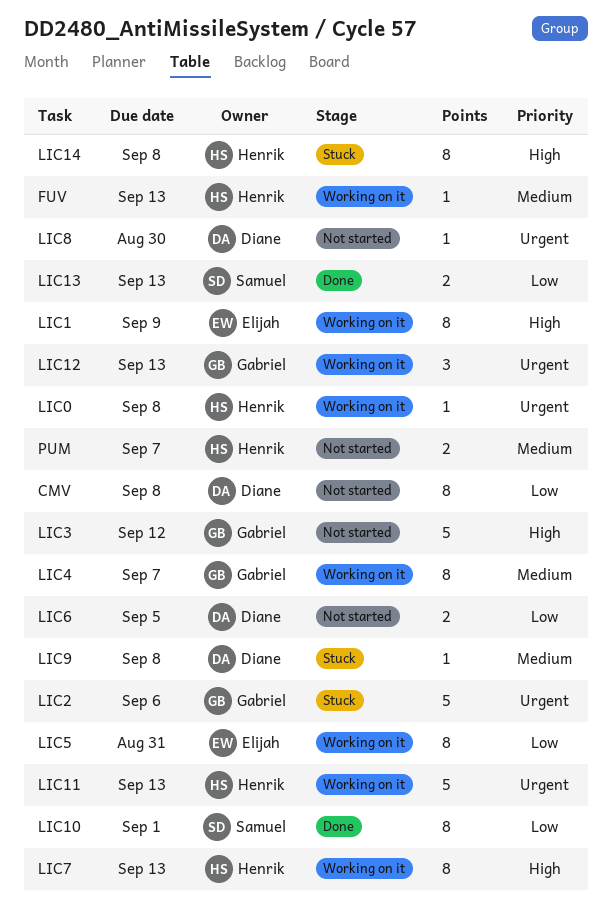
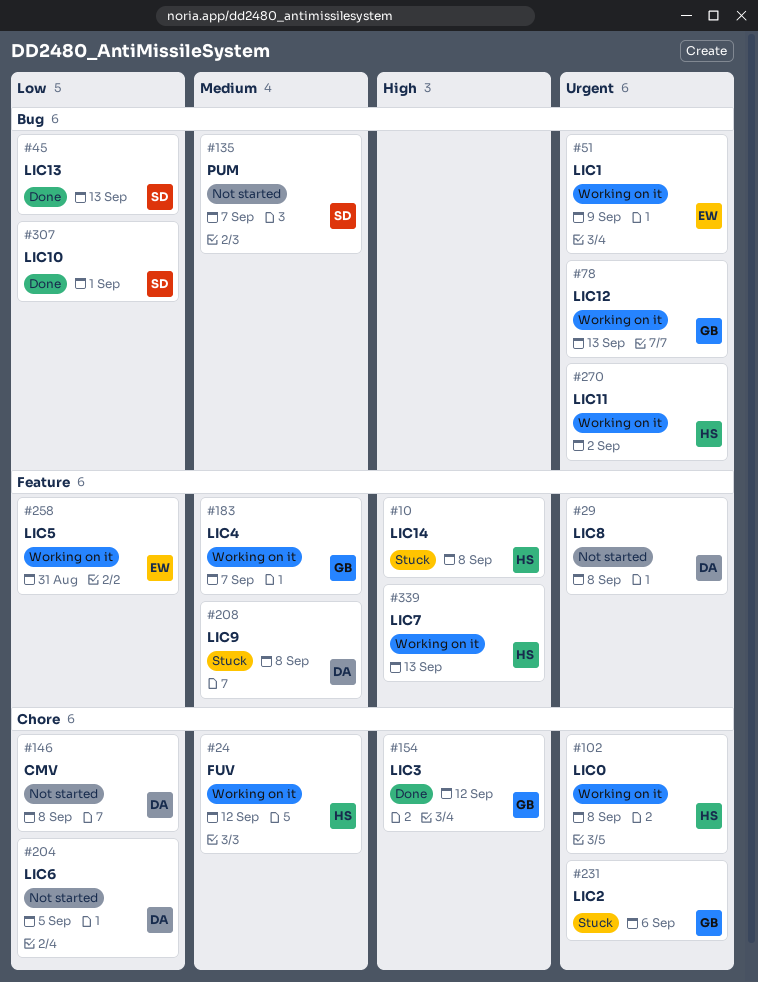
FUV, due: Sep 13 -> Sep 12
LIC1, priority: High -> Urgent
LIC11, due: Sep 13 -> Sep 2
LIC3, status: Not started -> Done
LIC8, due: Aug 30 -> Sep 8
PUM, owner: Henrik -> Samuel

